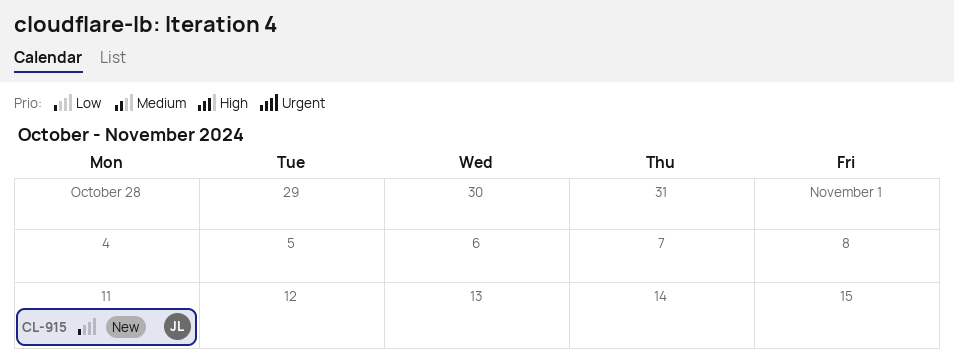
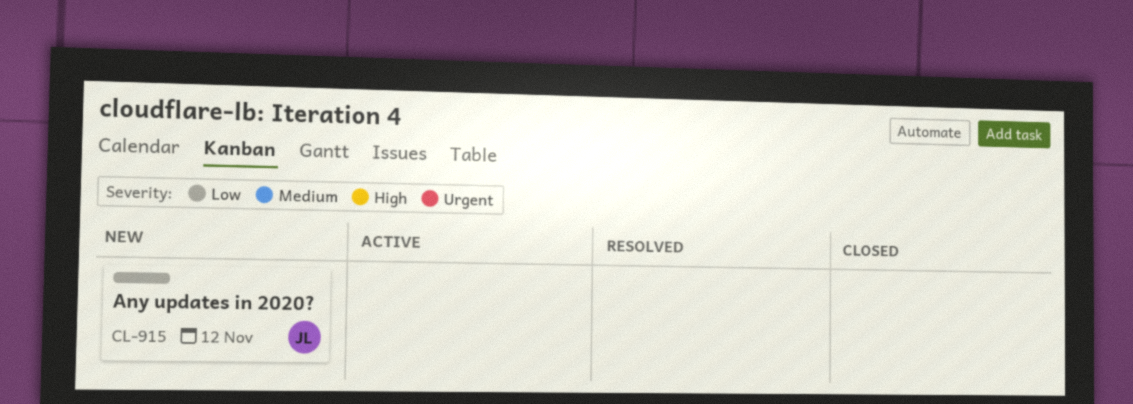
CL-915, due: Nov 11 -> Nov 12

